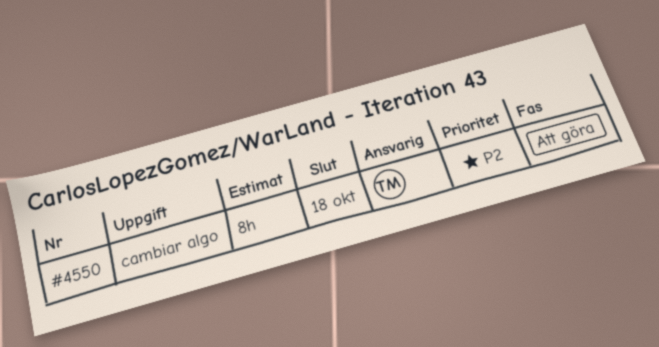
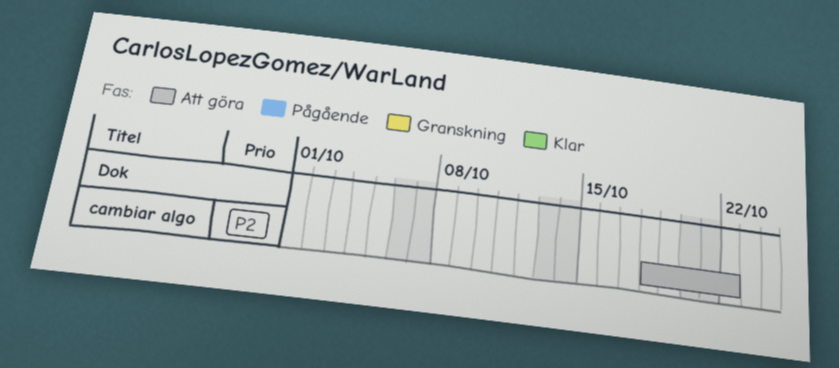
cambiar algo, due: Oct 18 -> Oct 22

